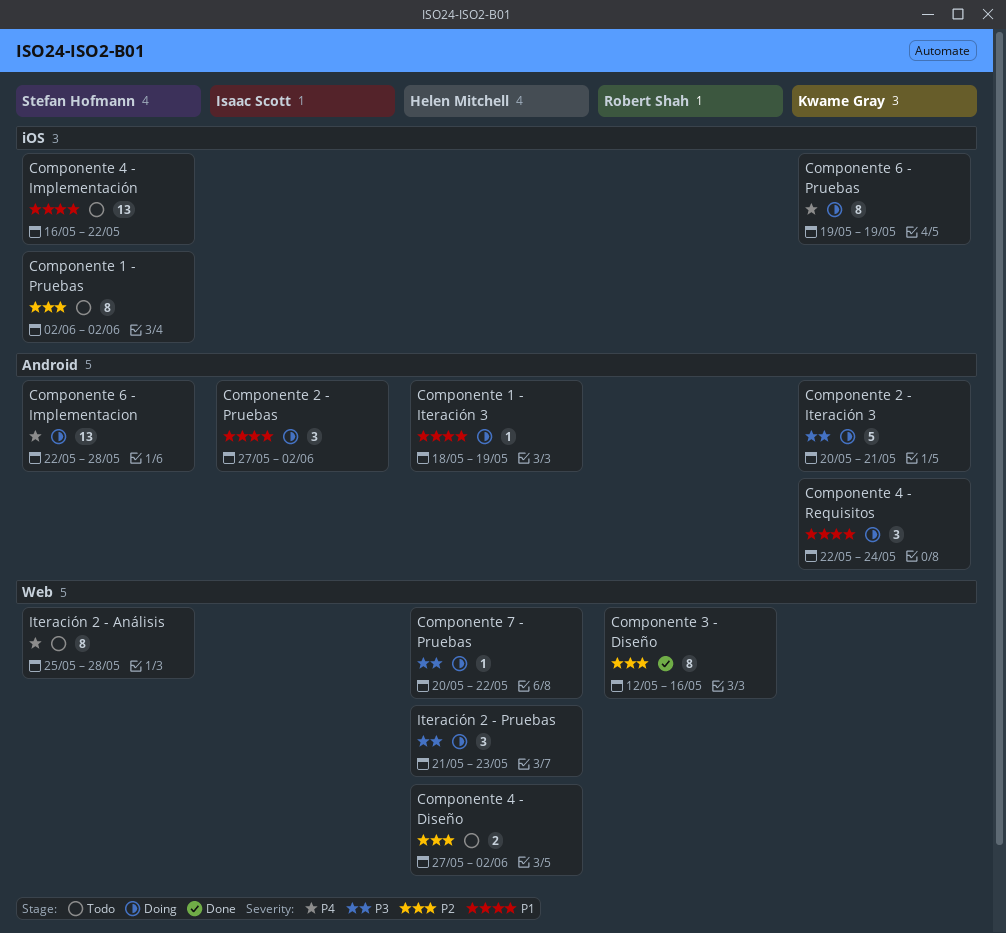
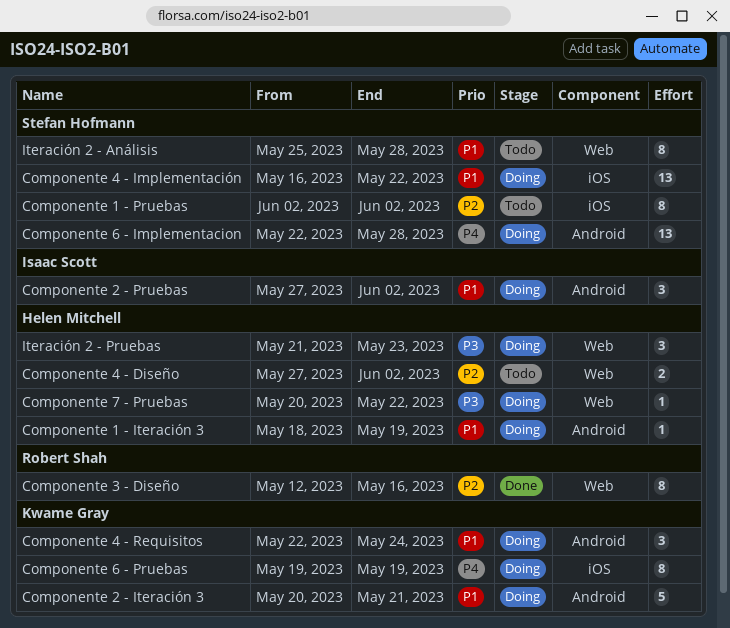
Componente 2 - Iteración 3, priority: P3 -> P1
Componente 4 - Implementación, status: Todo -> Doing
Iteración 2 - Análisis, priority: P4 -> P1

